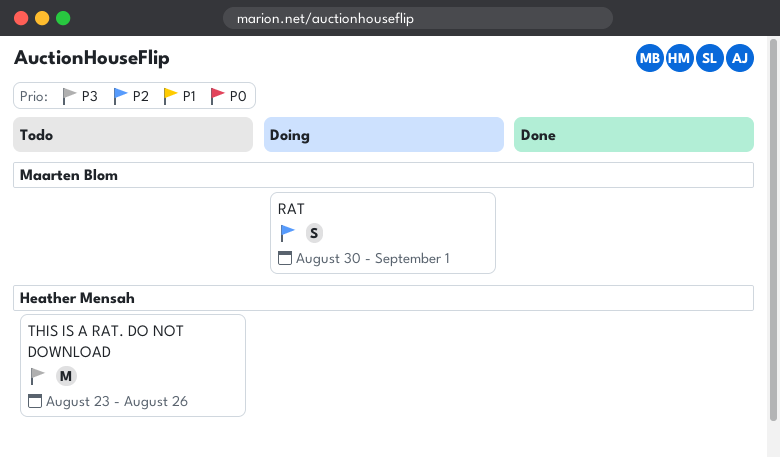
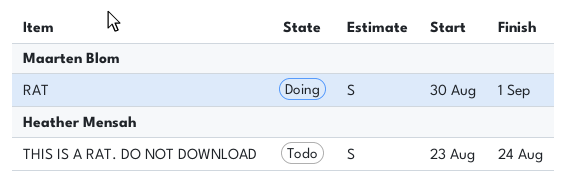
THIS IS A RAT. DO NOT DOWNLOAD, estimate: M -> S
THIS IS A RAT. DO NOT DOWNLOAD, due: Aug 26 -> Aug 24

